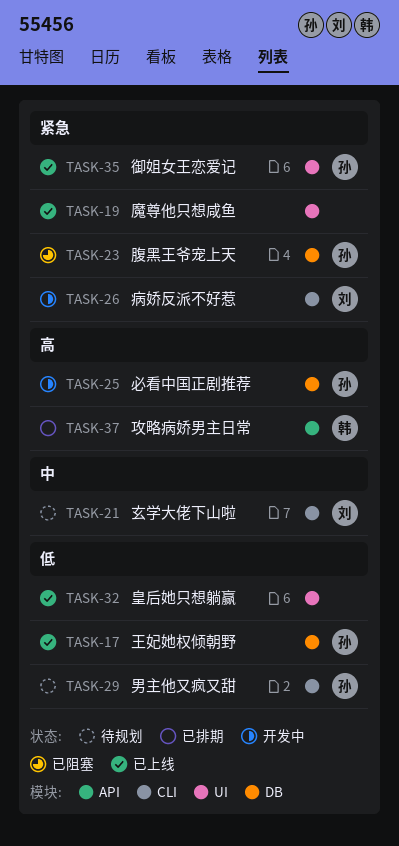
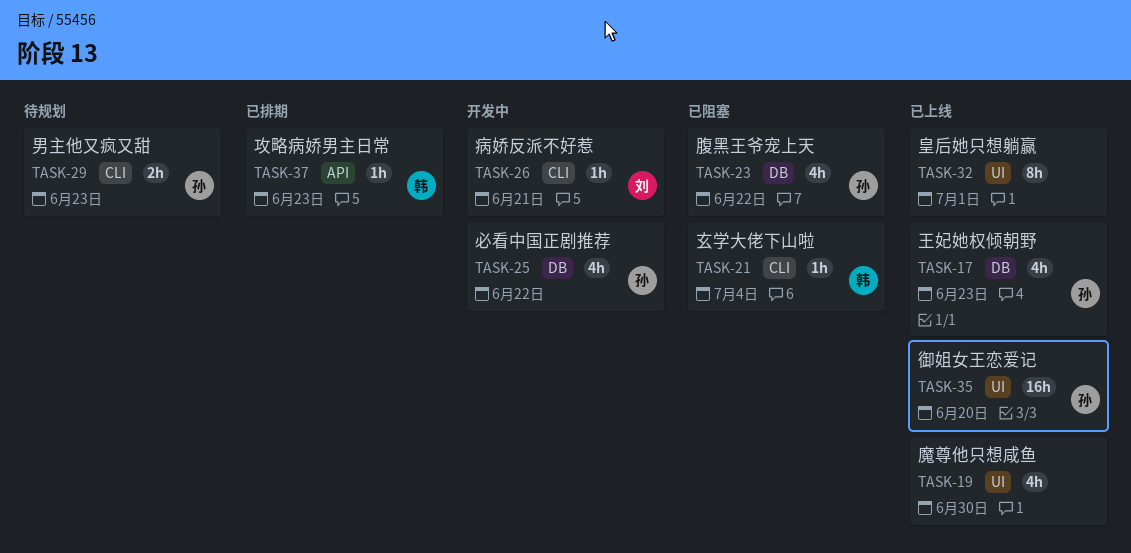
TASK-21, status: 待规划 -> 已阻塞
TASK-21, owner: 刘 -> 韩

